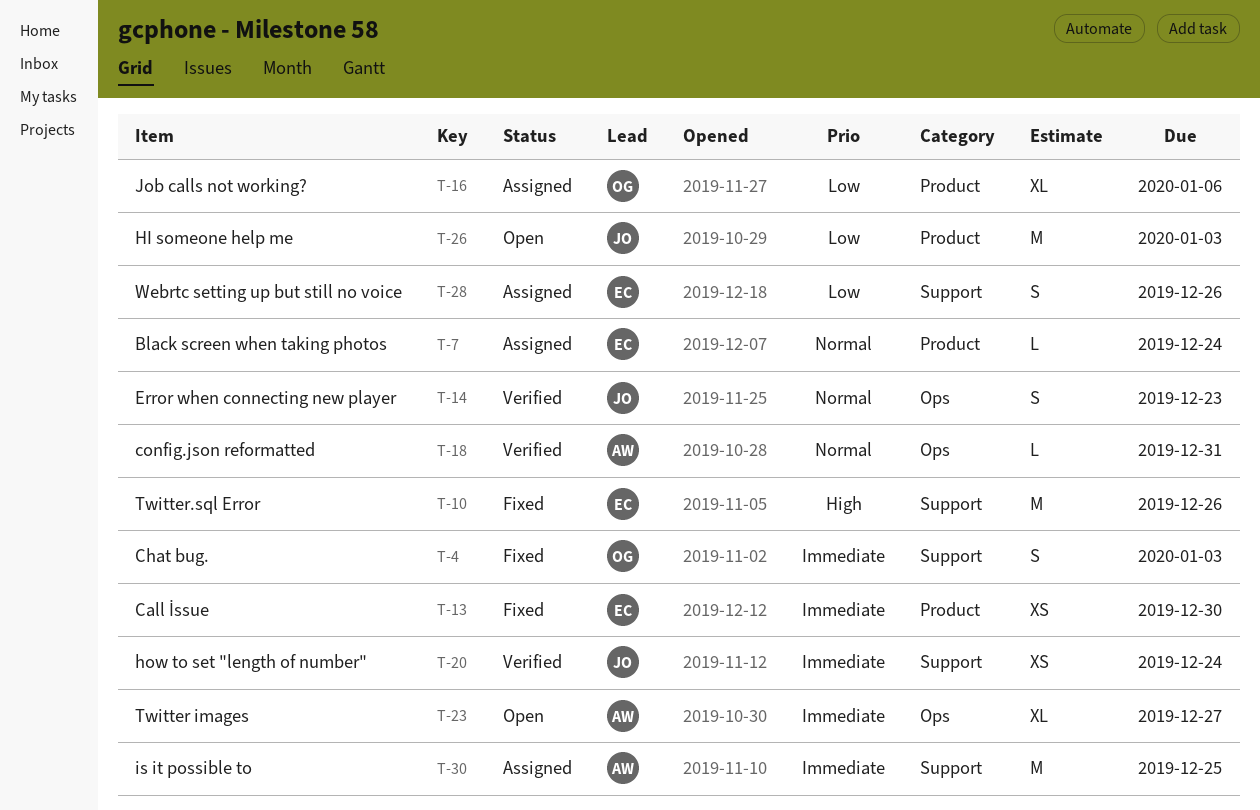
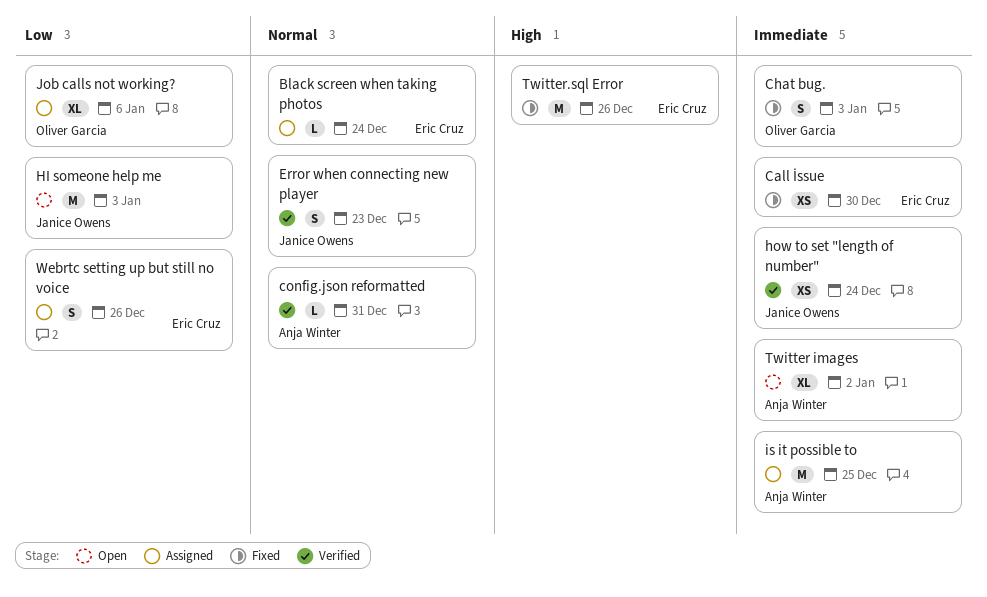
Twitter images, due: Dec 27 -> Jan 2

